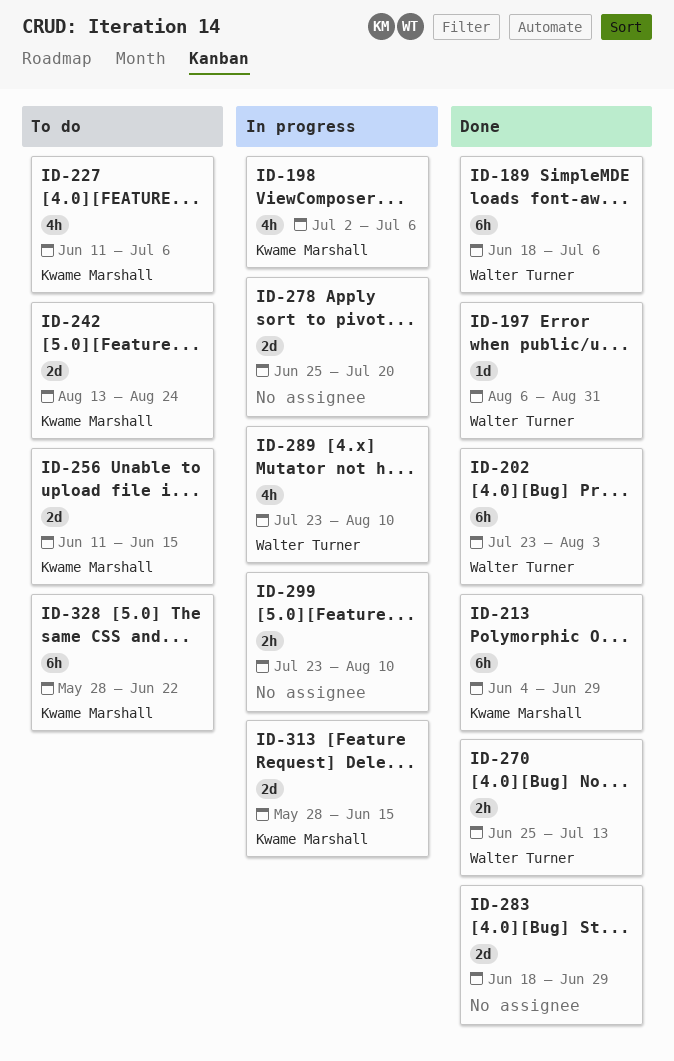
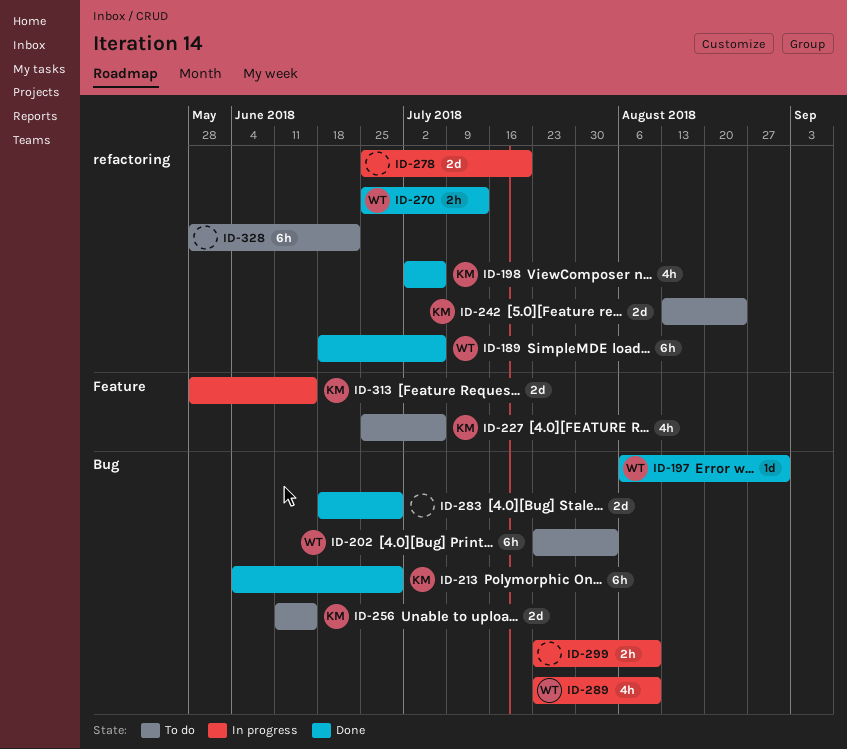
ID-198, status: In progress -> Done
ID-202, status: Done -> To do
ID-227, start: Jun 11 -> Jun 25
ID-328, owner: Kwame Marshall -> none

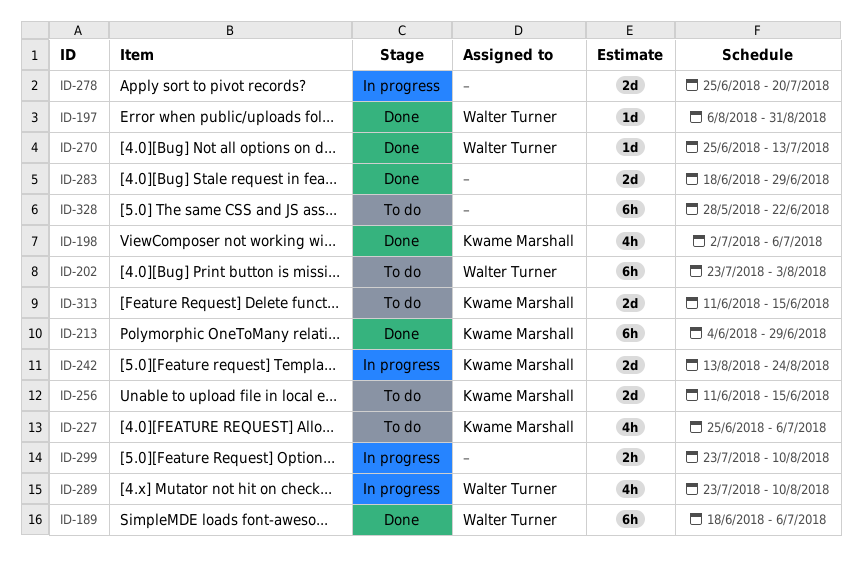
ID-242, status: To do -> In progress
ID-270, estimate: 2h -> 1d
ID-313, status: In progress -> To do
ID-313, start: May 28 -> Jun 11

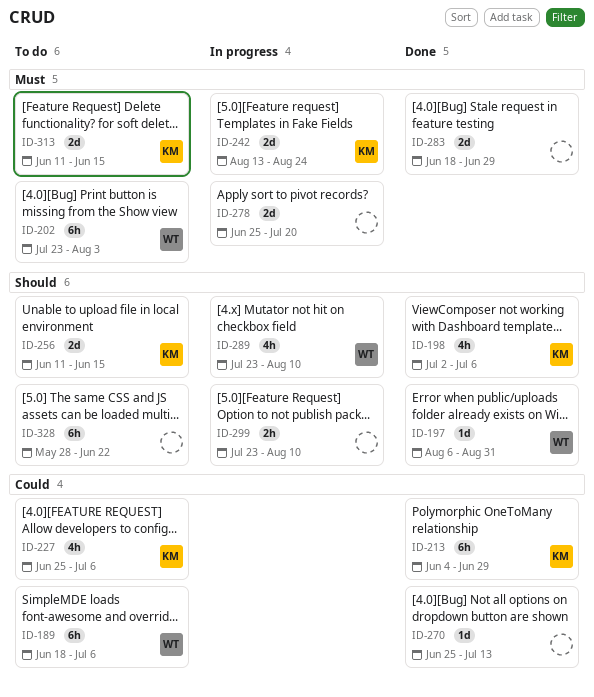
ID-189, status: Done -> To do
ID-270, owner: Walter Turner -> none

